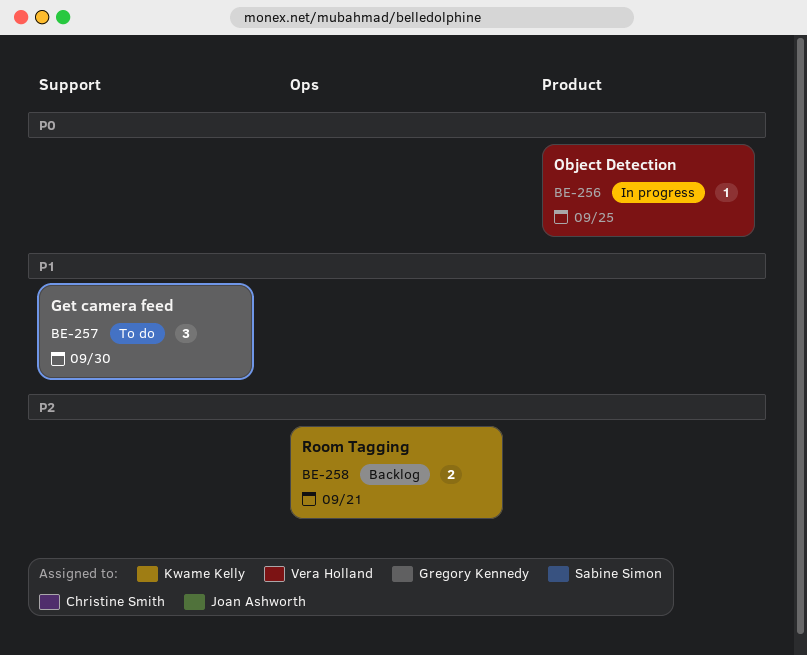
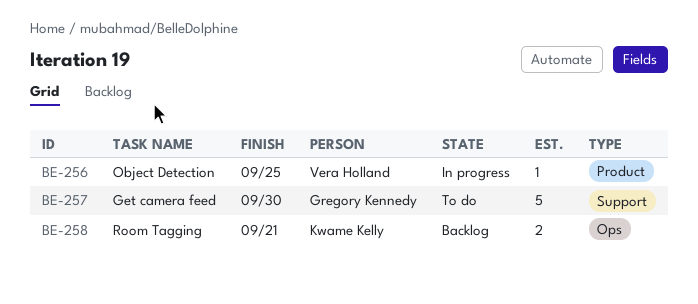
BE-257, estimate: 3 -> 5

